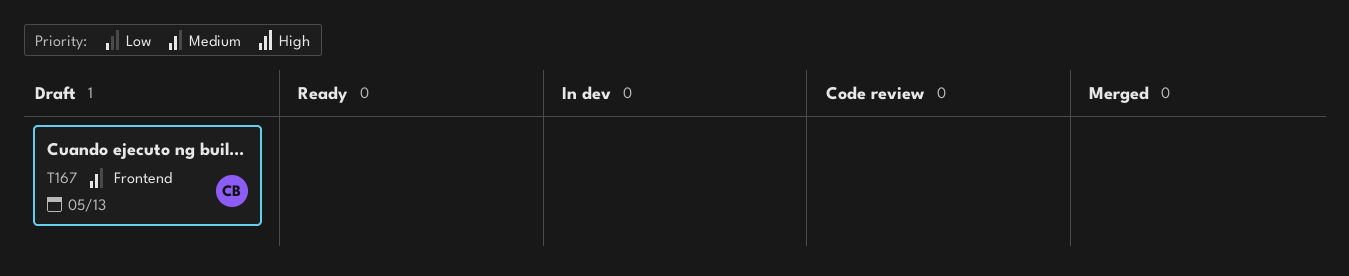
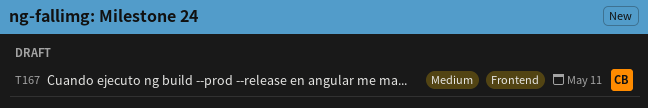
T167, due: May 13 -> May 11

